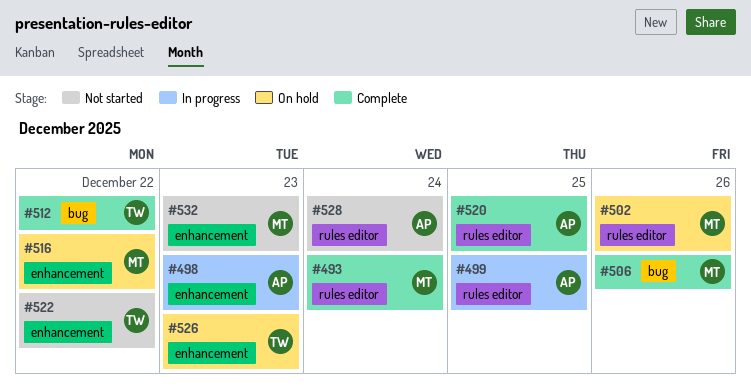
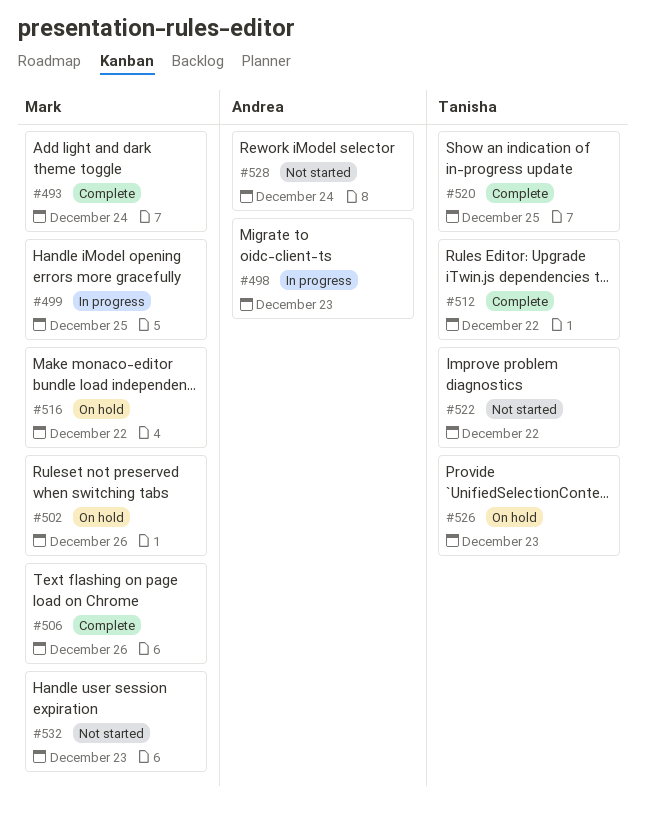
#499, owner: Andrea -> Mark
#520, owner: Andrea -> Tanisha

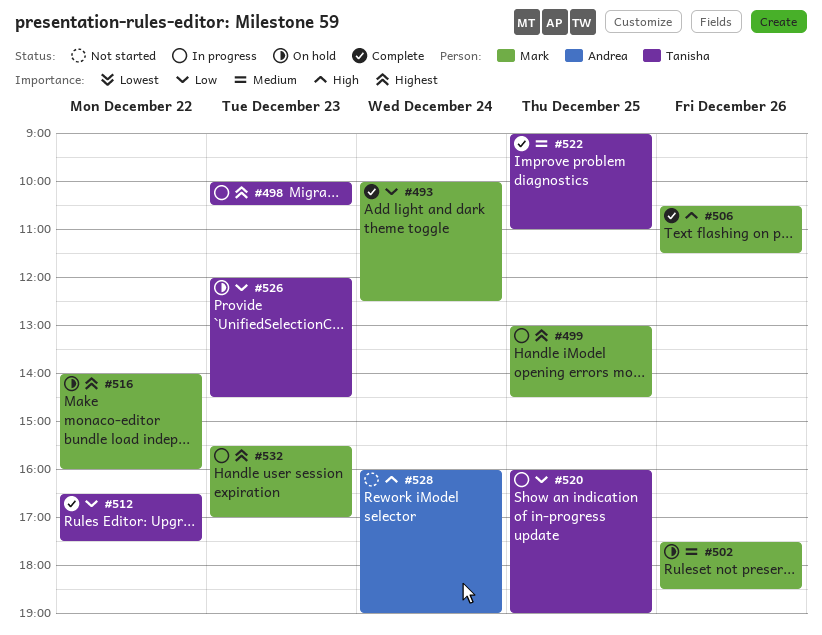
#498, owner: Andrea -> Tanisha
#520, status: Complete -> In progress
#522, status: Not started -> Complete
#522, day: Dec 22 -> Dec 25
#532, status: Not started -> In progress

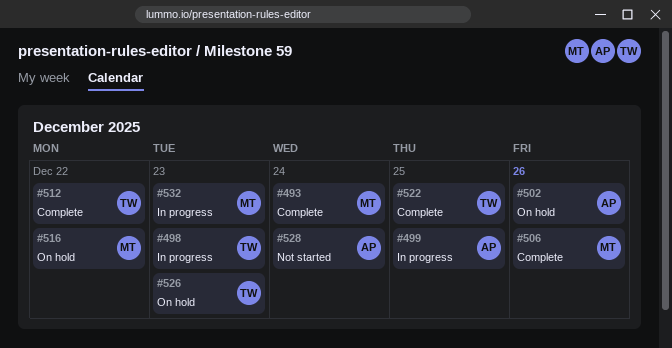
#499, owner: Mark -> Andrea
#502, owner: Mark -> Andrea
#520: present -> none

